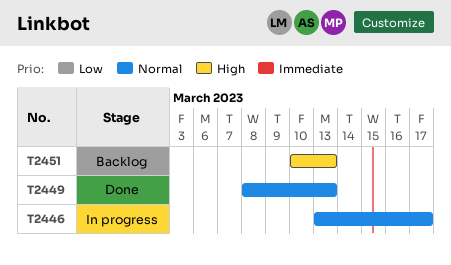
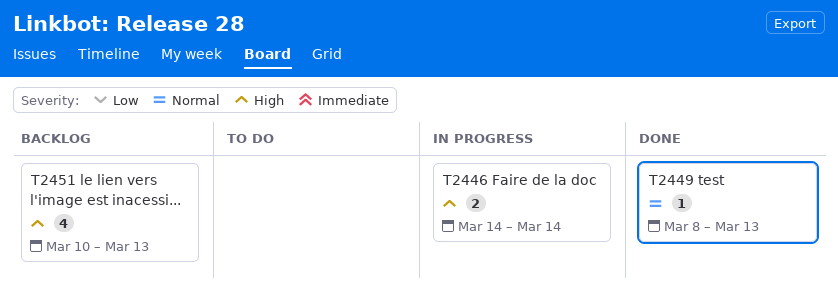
T2446, priority: Normal -> High
T2446, start: Mar 13 -> Mar 14
T2446, due: Mar 17 -> Mar 14

